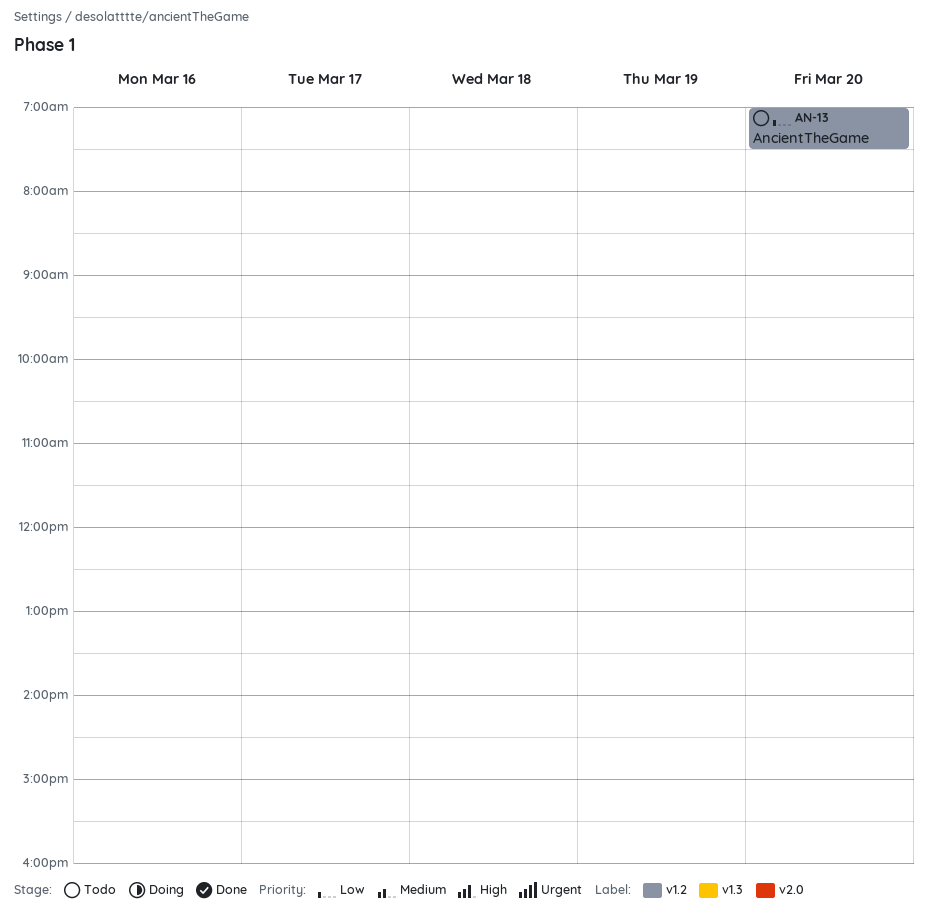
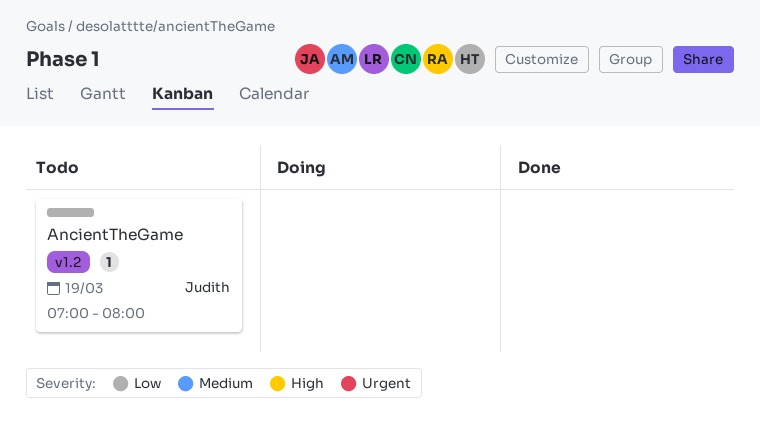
AncientTheGame, day: Mar 20 -> Mar 19
AncientTheGame, ends: 07:30 -> 08:00

